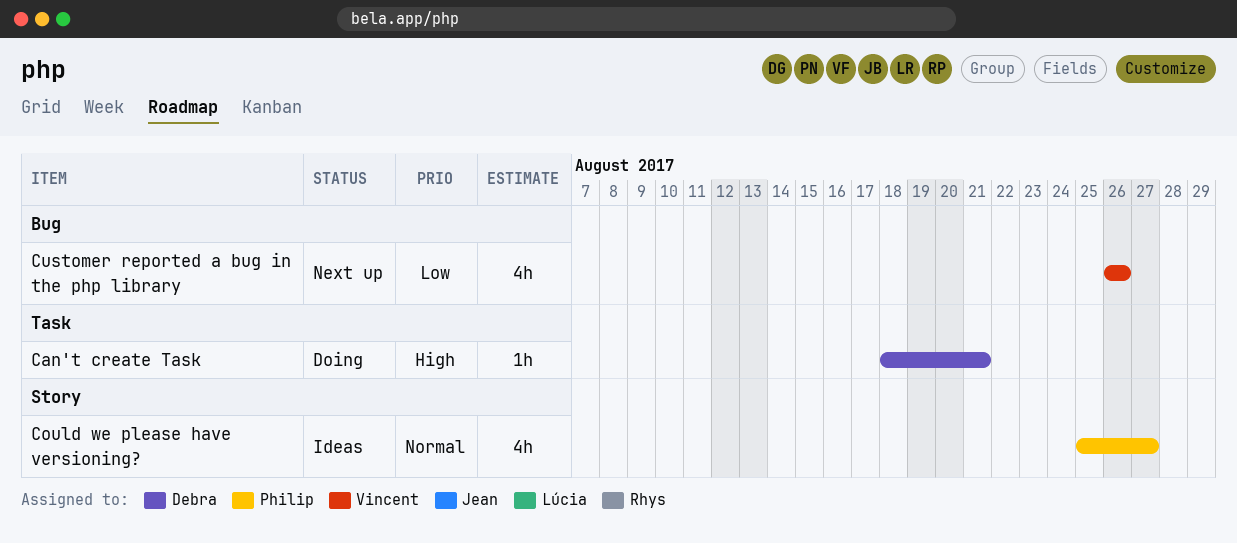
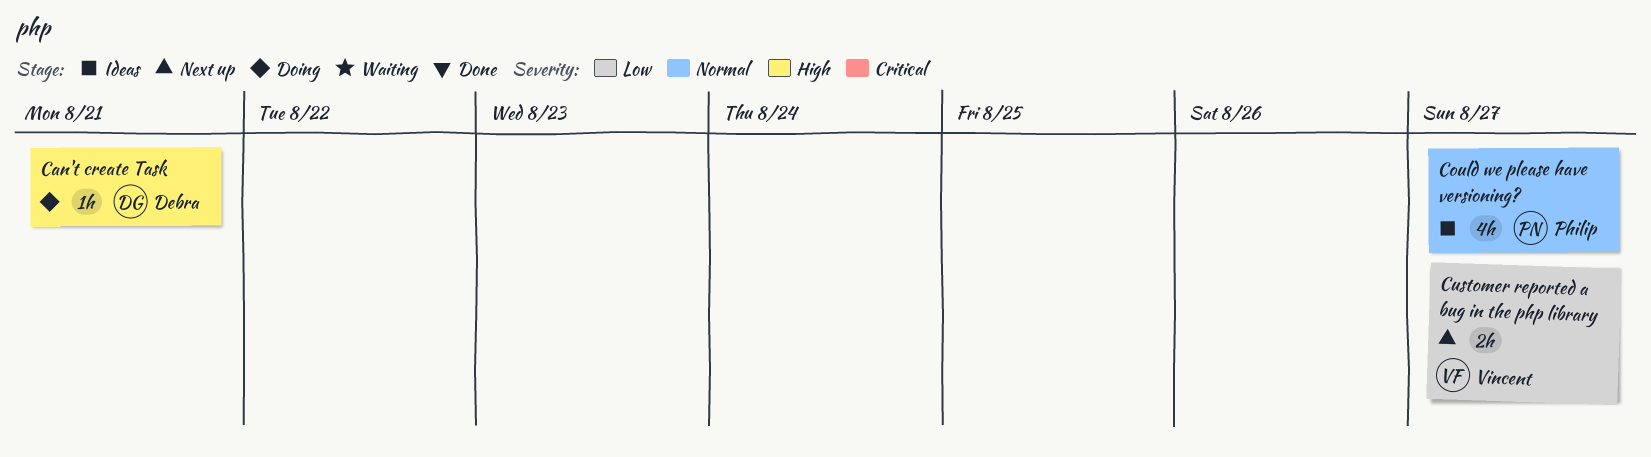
Customer reported a bug in the php library, estimate: 4h -> 2h
Customer reported a bug in the php library, due: Aug 26 -> Aug 27

